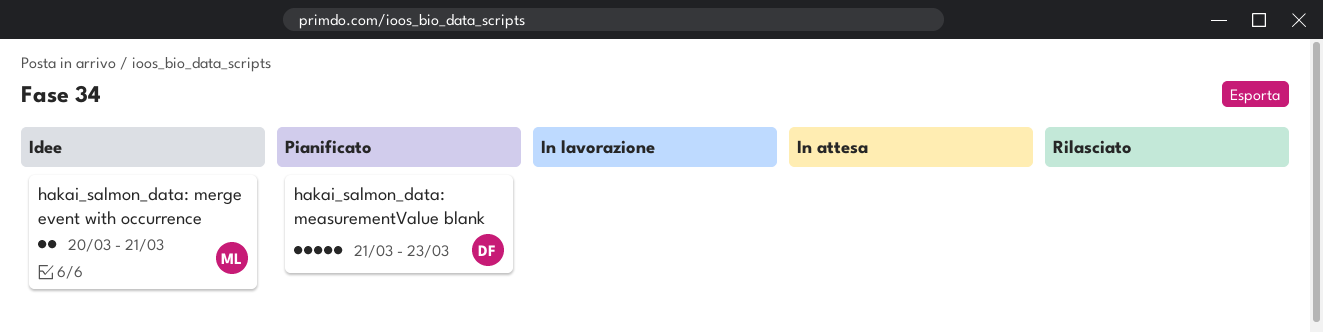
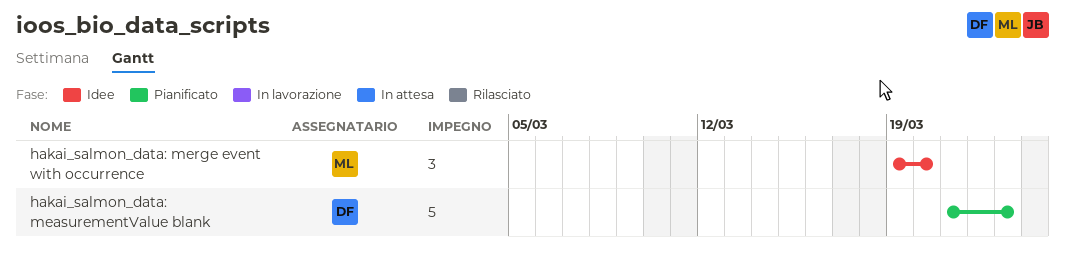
hakai_salmon_data: merge event with occurrence, estimate: 2 -> 3
hakai_salmon_data: merge event with occurrence, start: Mar 20 -> Mar 19
hakai_salmon_data: merge event with occurrence, due: Mar 21 -> Mar 20

